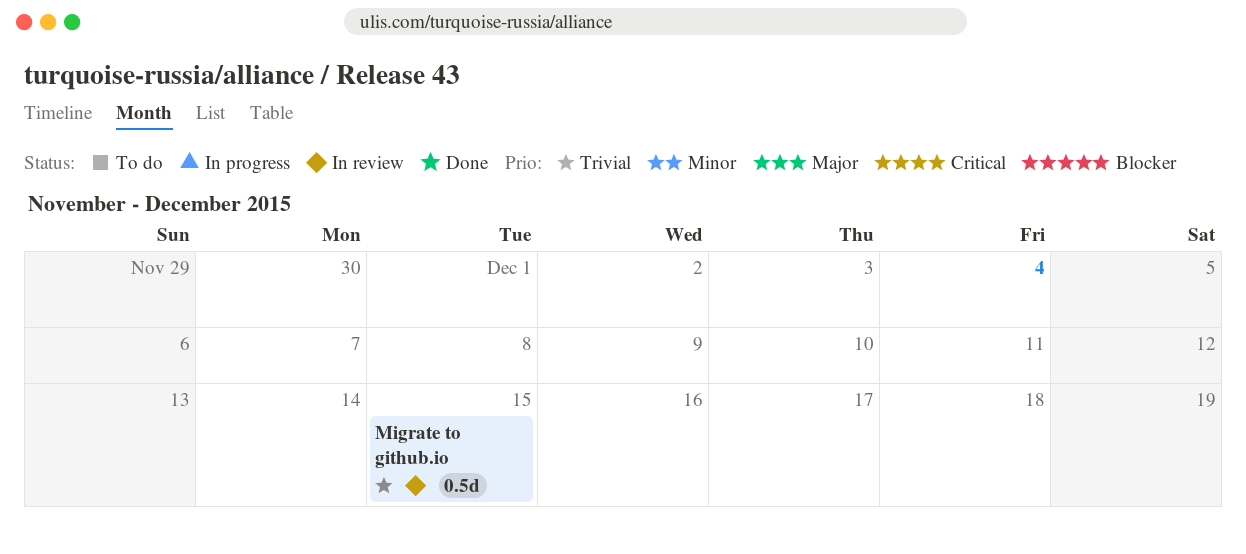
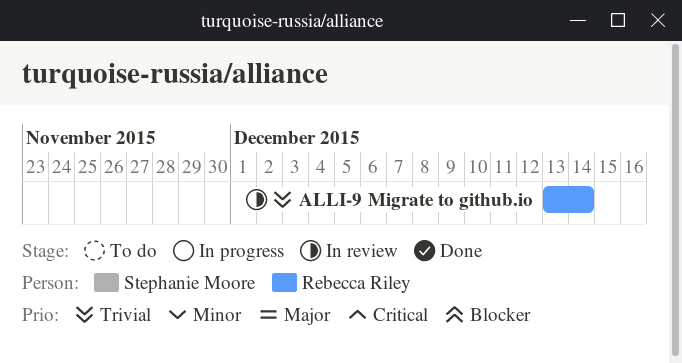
Migrate to github.io, due: Dec 15 -> Dec 14

